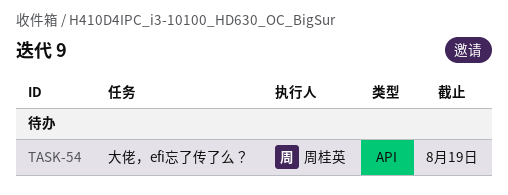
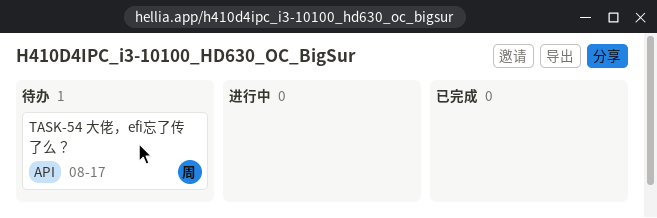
TASK-54, due: Aug 19 -> Aug 17

